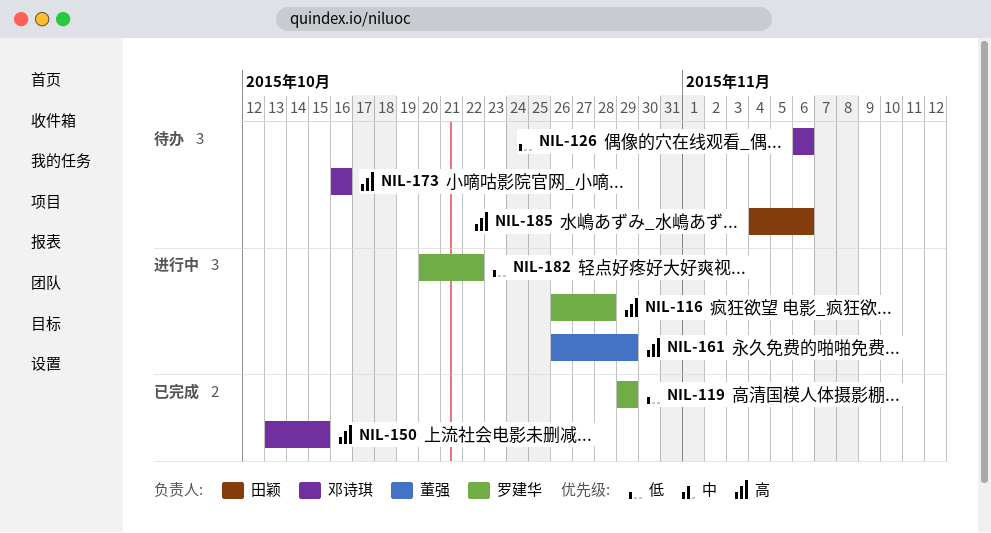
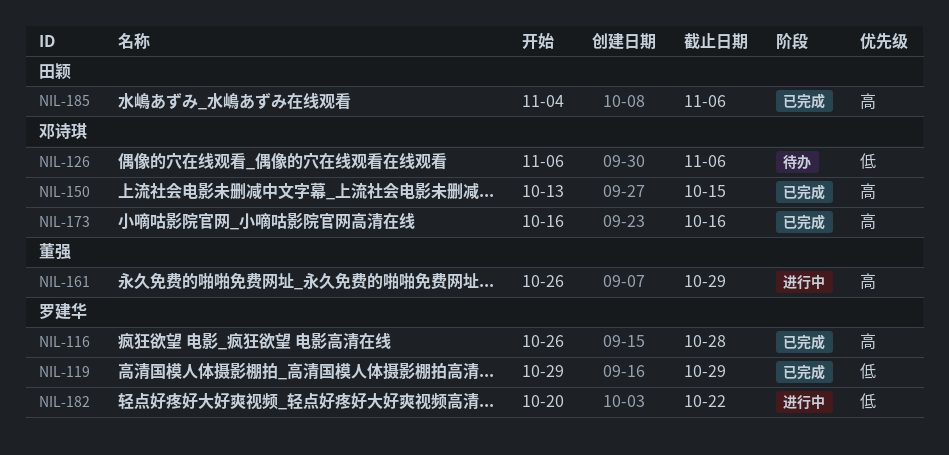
NIL-116, status: 进行中 -> 已完成
NIL-173, status: 待办 -> 已完成
NIL-185, status: 待办 -> 已完成

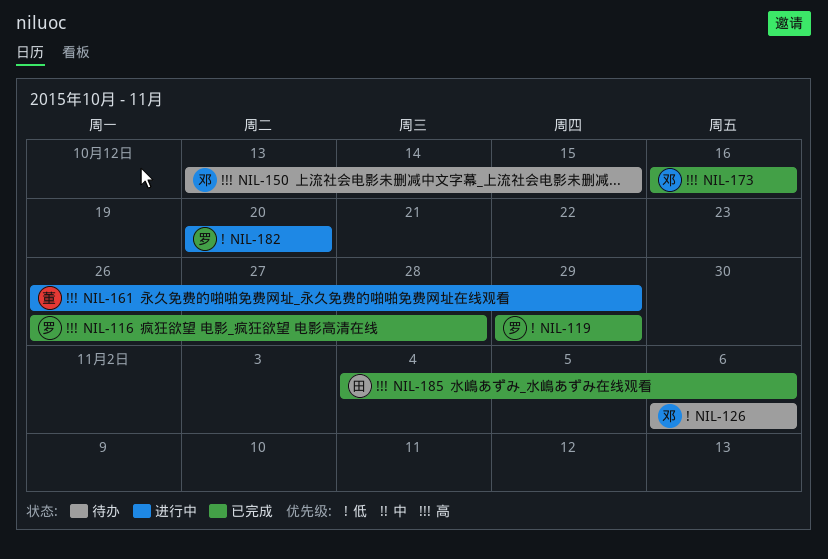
NIL-150, status: 已完成 -> 待办
NIL-182, due: Oct 22 -> Oct 20

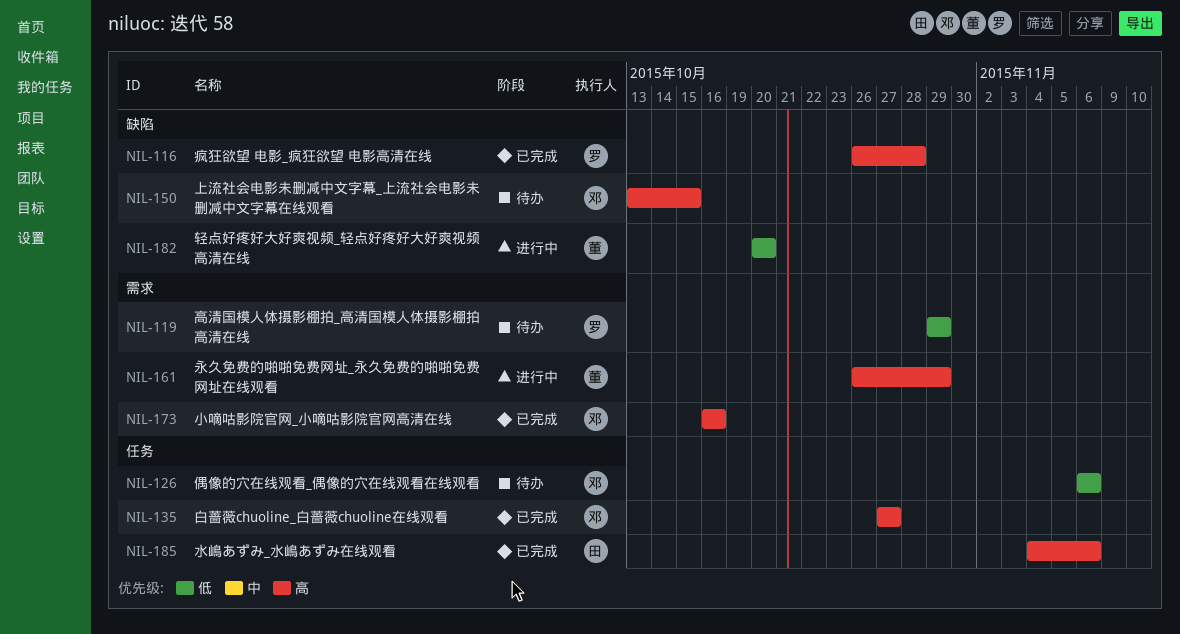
NIL-119, status: 已完成 -> 待办
NIL-135: none -> present
NIL-182, owner: 罗 -> 董

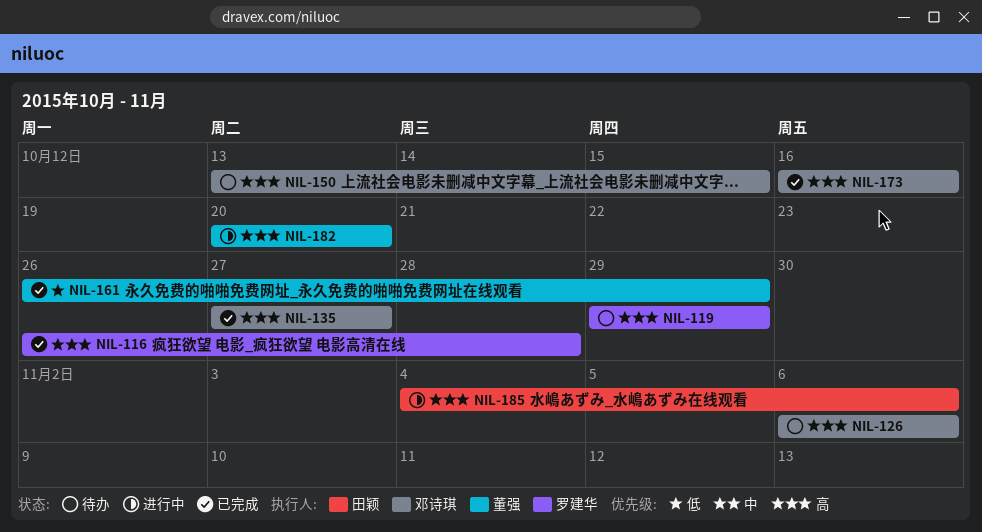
NIL-119, priority: 低 -> 高
NIL-126, priority: 低 -> 高
NIL-161, status: 进行中 -> 已完成
NIL-161, priority: 高 -> 低
NIL-182, priority: 低 -> 高
NIL-185, status: 已完成 -> 进行中

